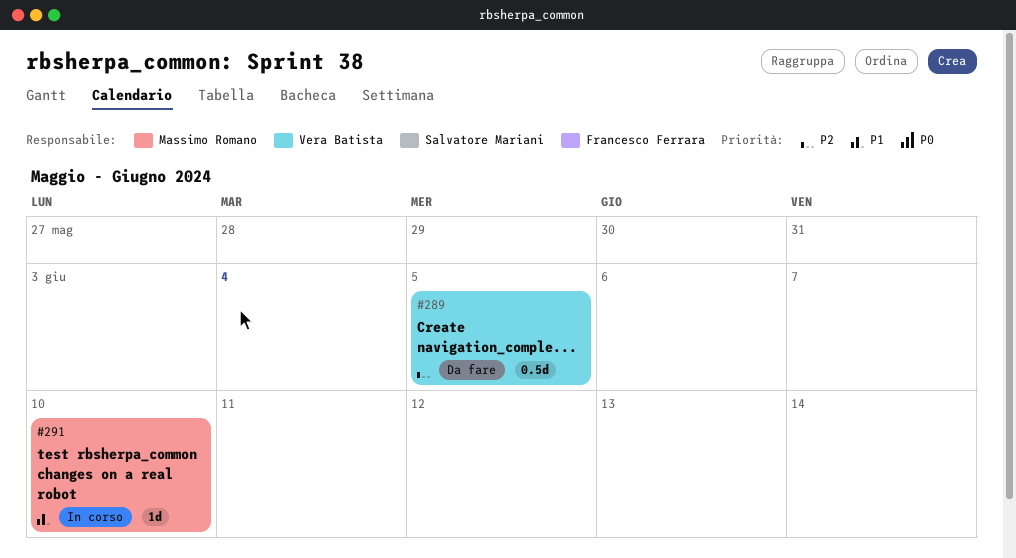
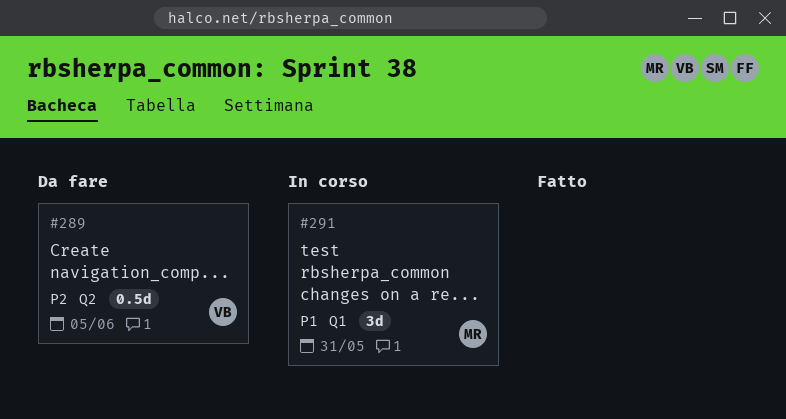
#291, estimate: 1d -> 3d
#291, due: Jun 10 -> May 31

